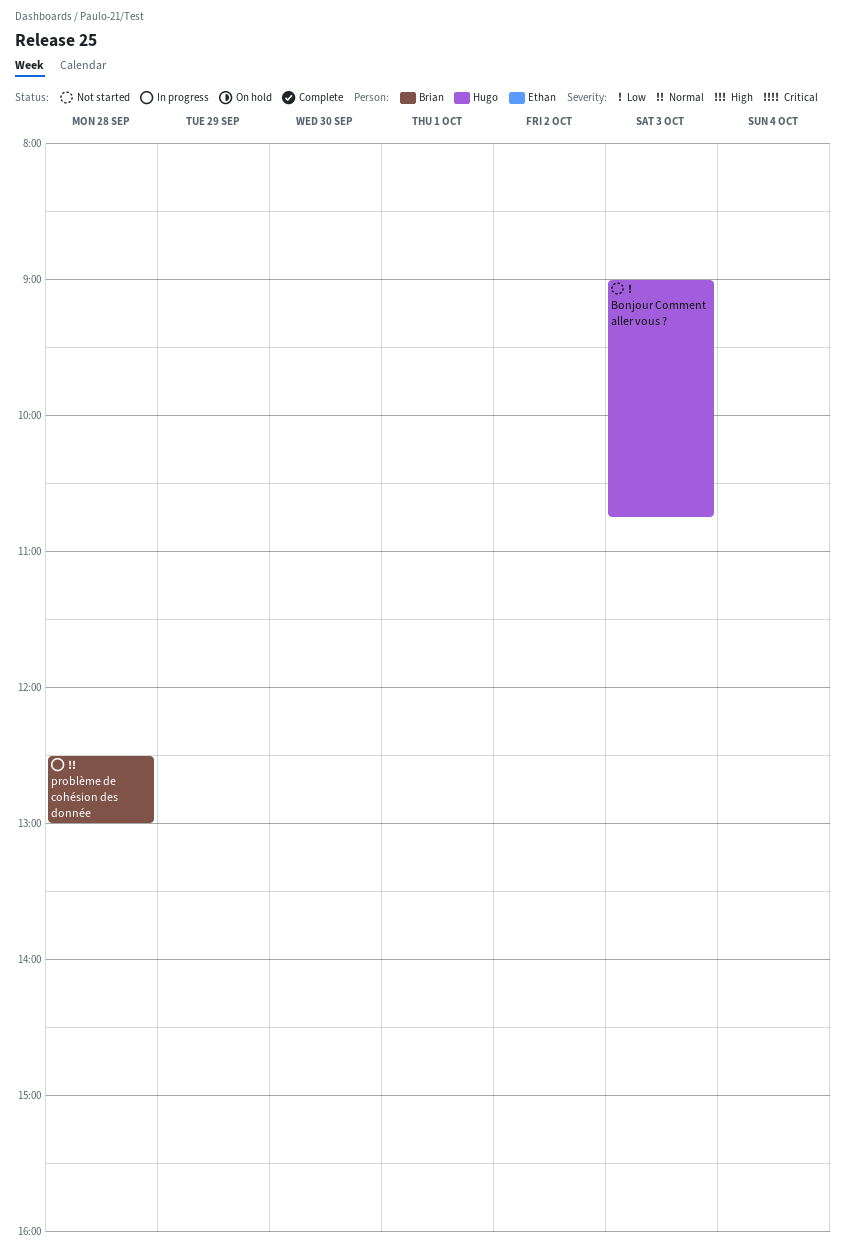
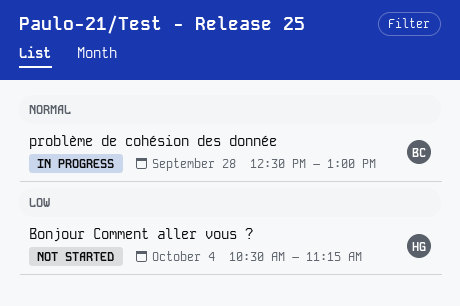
Bonjour Comment aller vous ?, day: Oct 3 -> Oct 4
Bonjour Comment aller vous ?, begins: 09:00 -> 10:30
Bonjour Comment aller vous ?, ends: 10:45 -> 11:15

